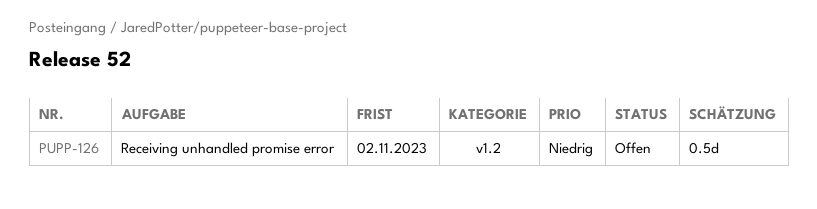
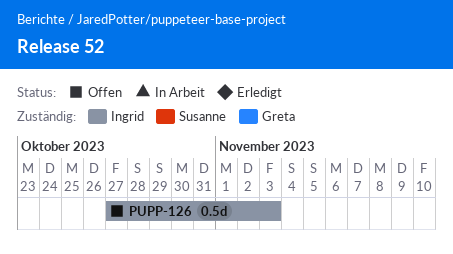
PUPP-126, due: Nov 2 -> Nov 3

